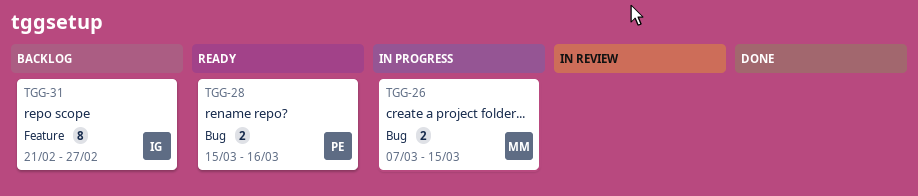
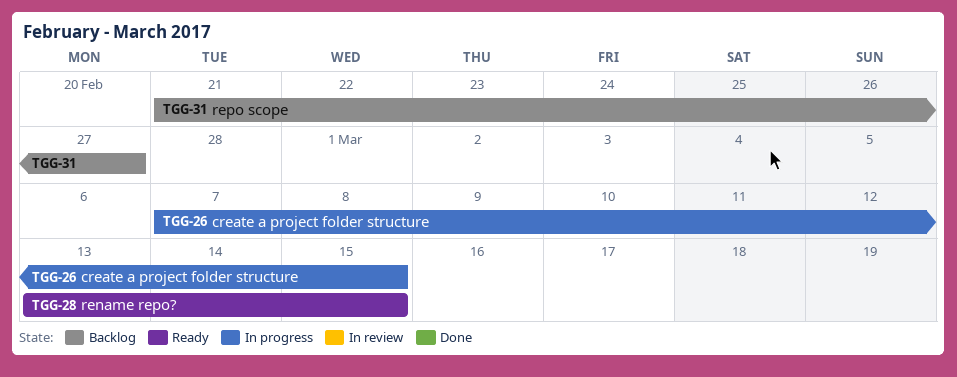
TGG-28, start: Mar 15 -> Mar 13
TGG-28, due: Mar 16 -> Mar 15

